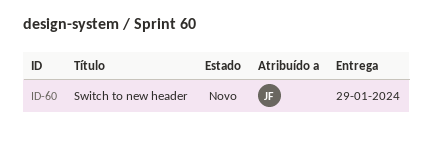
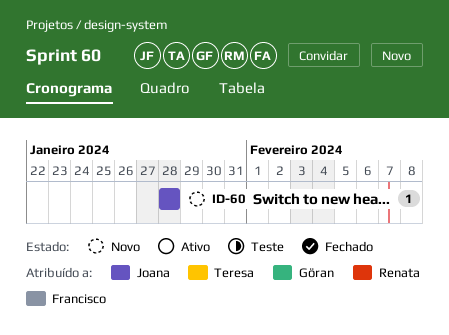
ID-60, due: Jan 29 -> Jan 28

